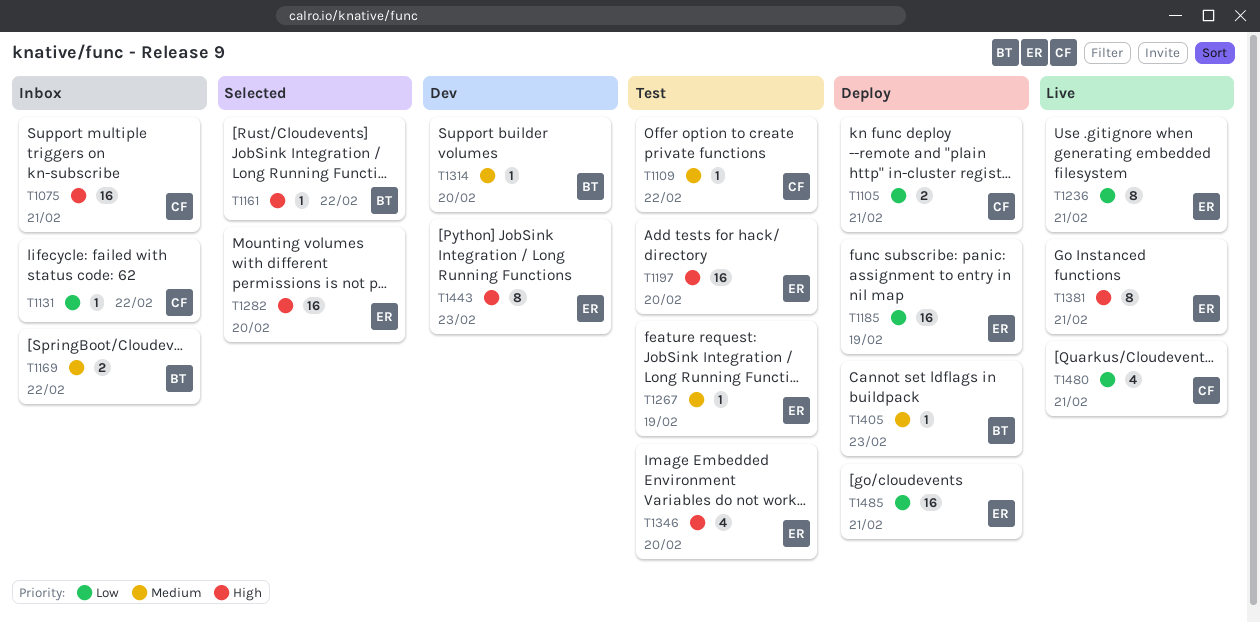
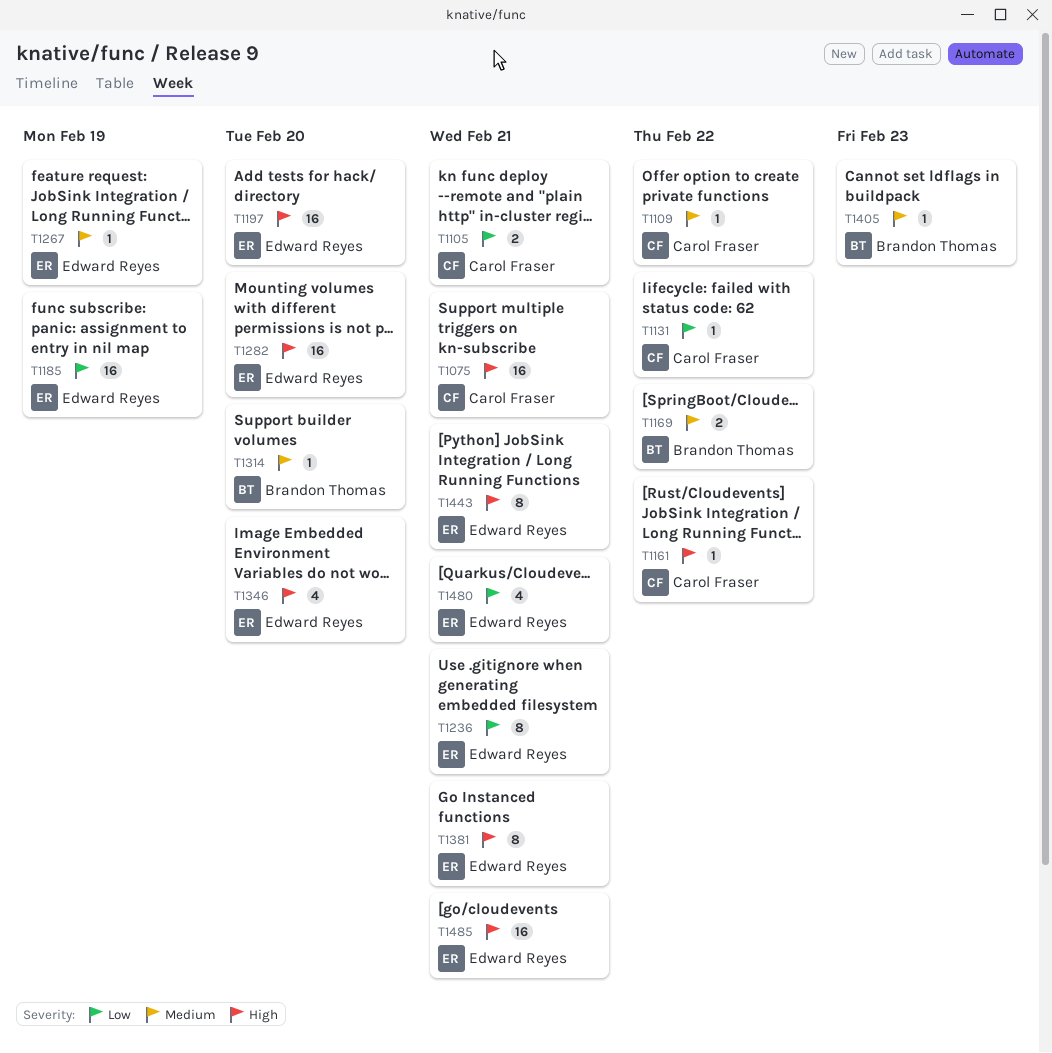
T1161, owner: Brandon Thomas -> Carol Fraser
T1443, due: Feb 23 -> Feb 21
T1480, owner: Carol Fraser -> Edward Reyes
T1485, priority: Low -> High

